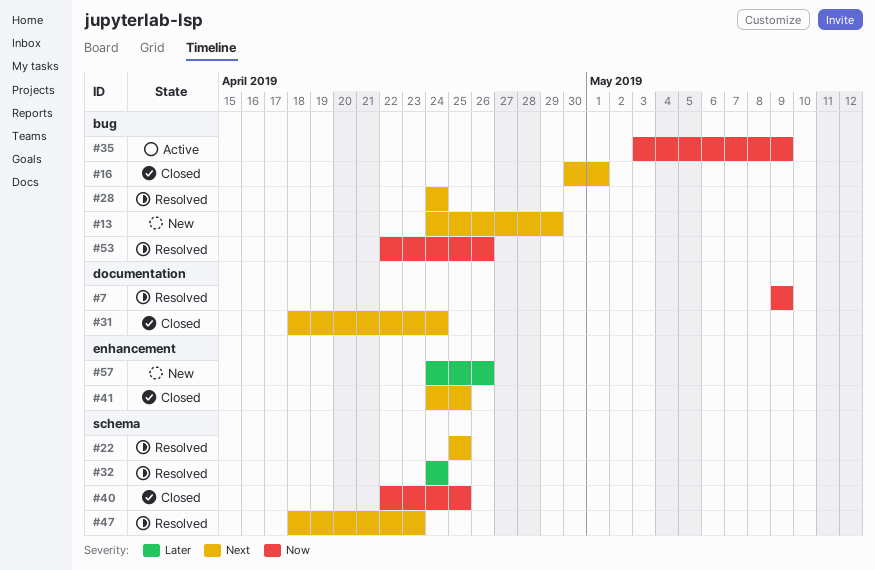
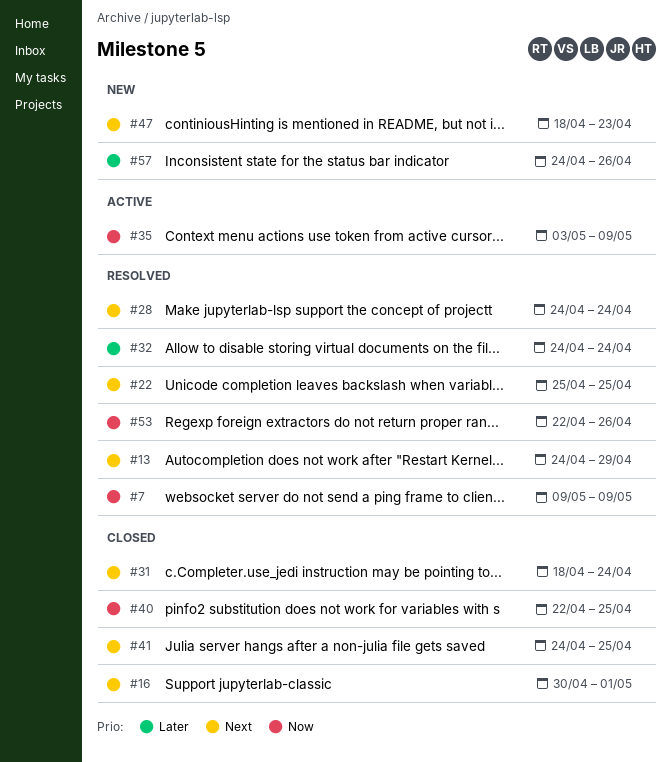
#13, status: New -> Resolved
#47, status: Resolved -> New

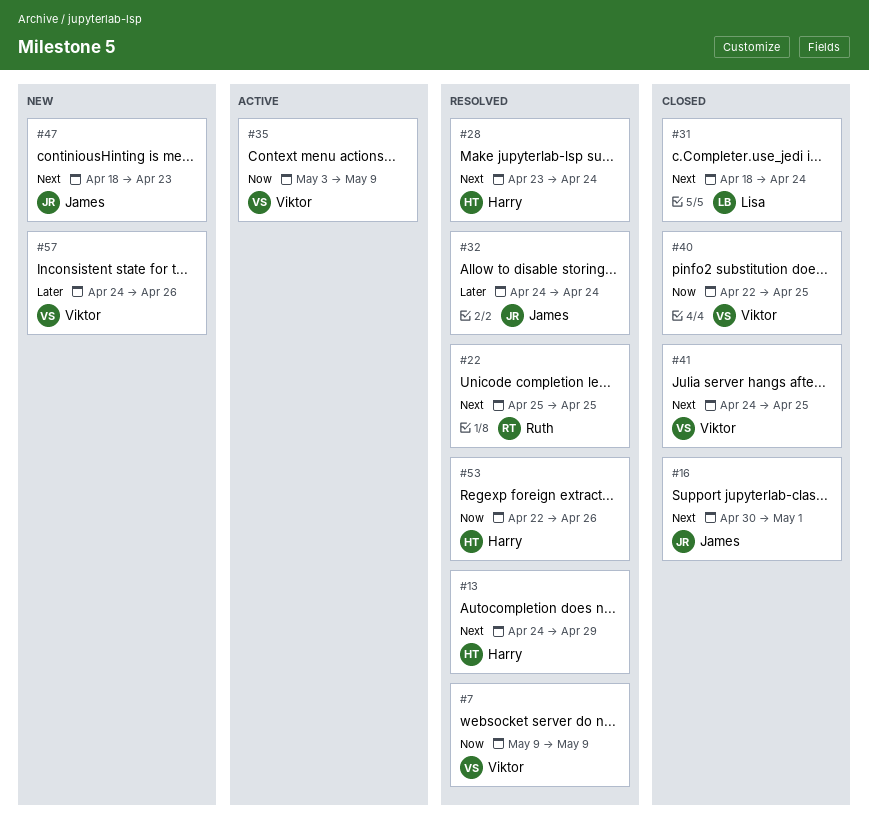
#28, start: Apr 24 -> Apr 23

